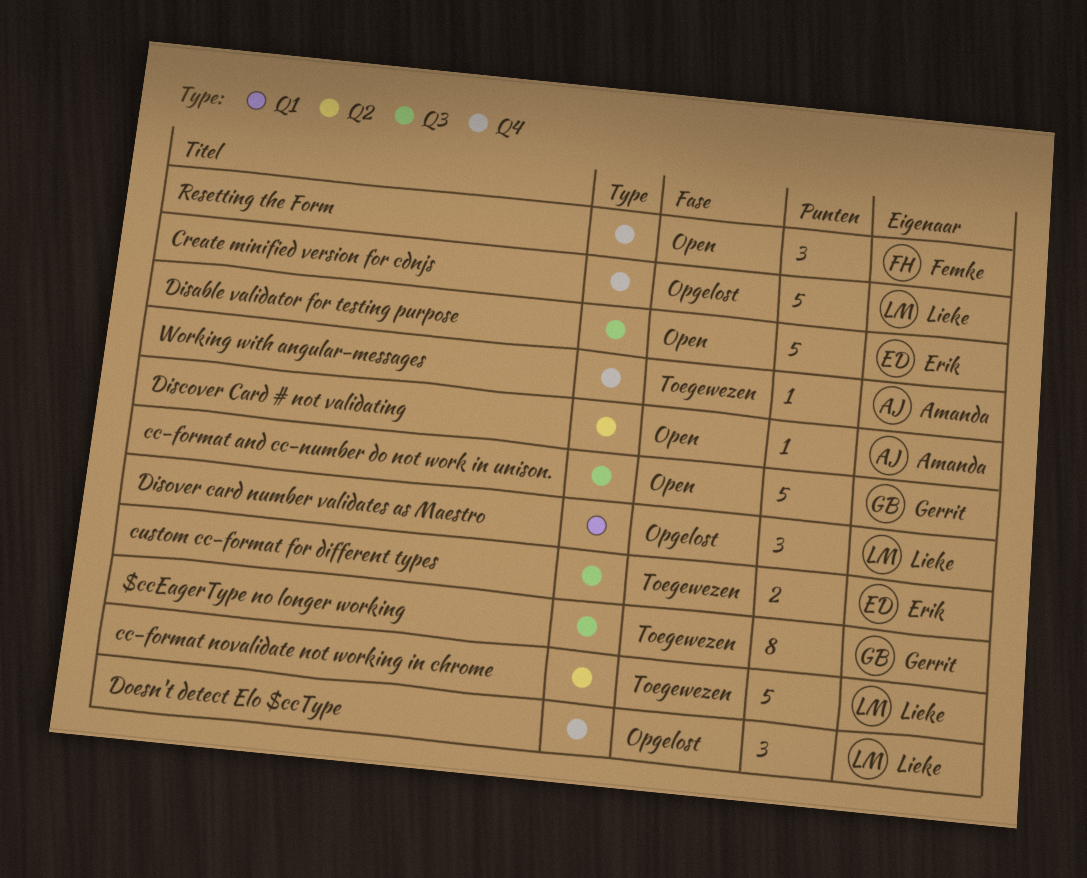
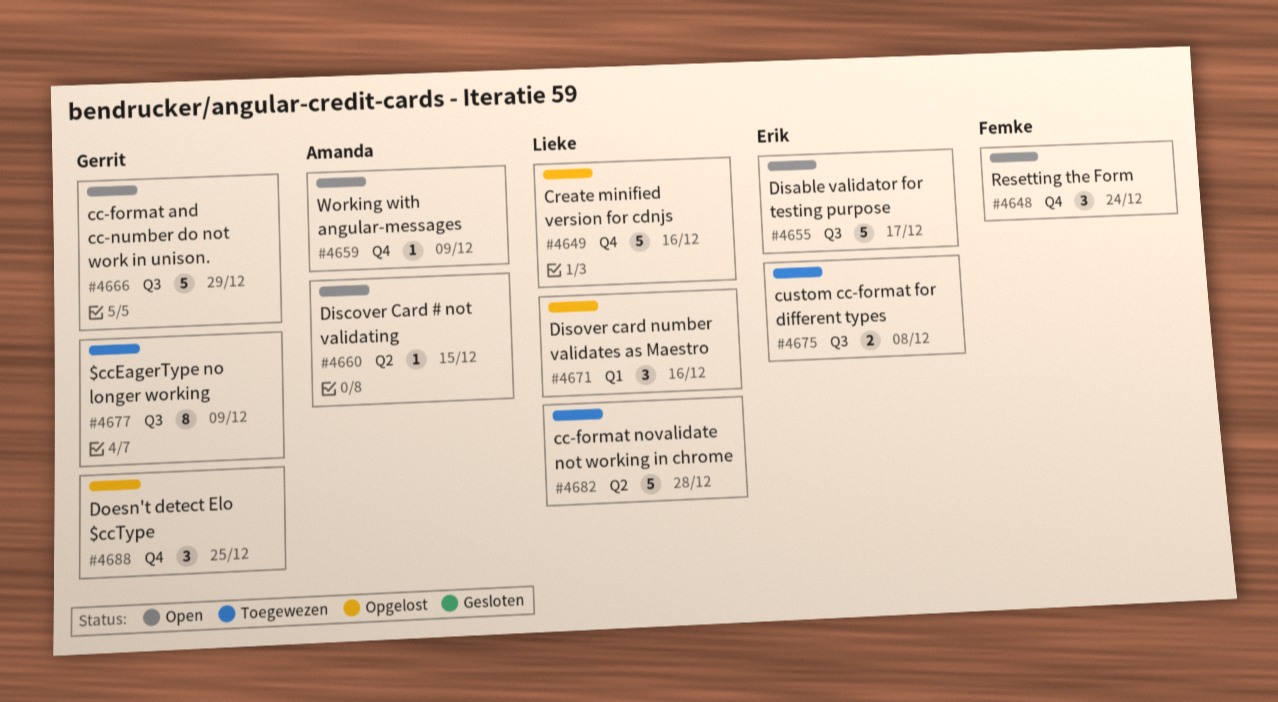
Doesn't detect Elo $ccType, owner: Lieke -> Gerrit
Working with angular-messages, status: Toegewezen -> Open

